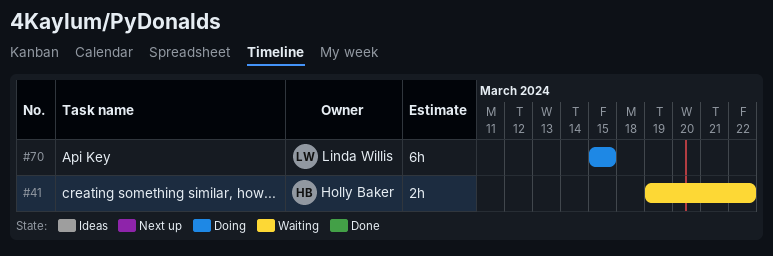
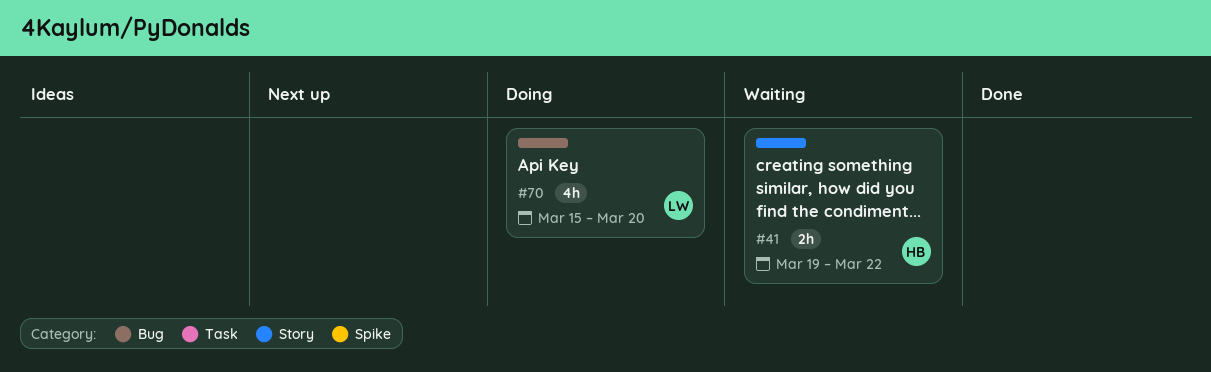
#70, estimate: 6h -> 4h
#70, due: Mar 15 -> Mar 20

